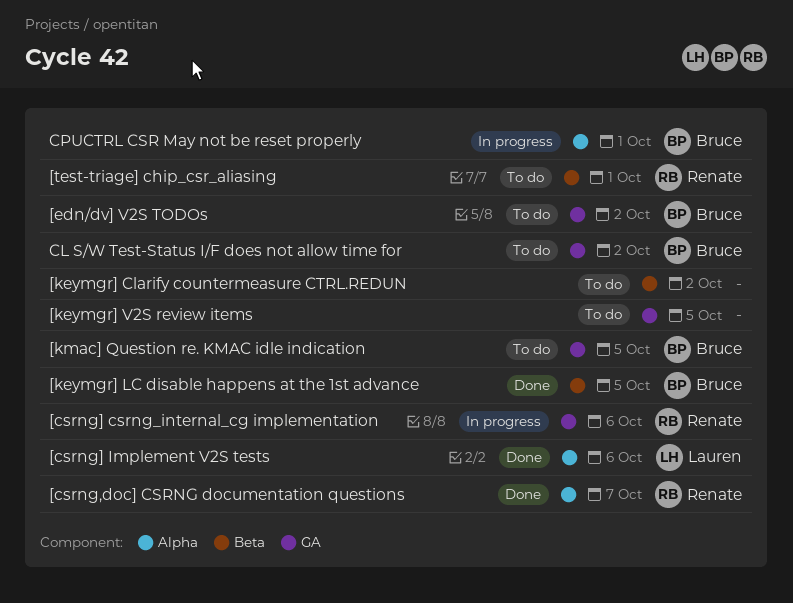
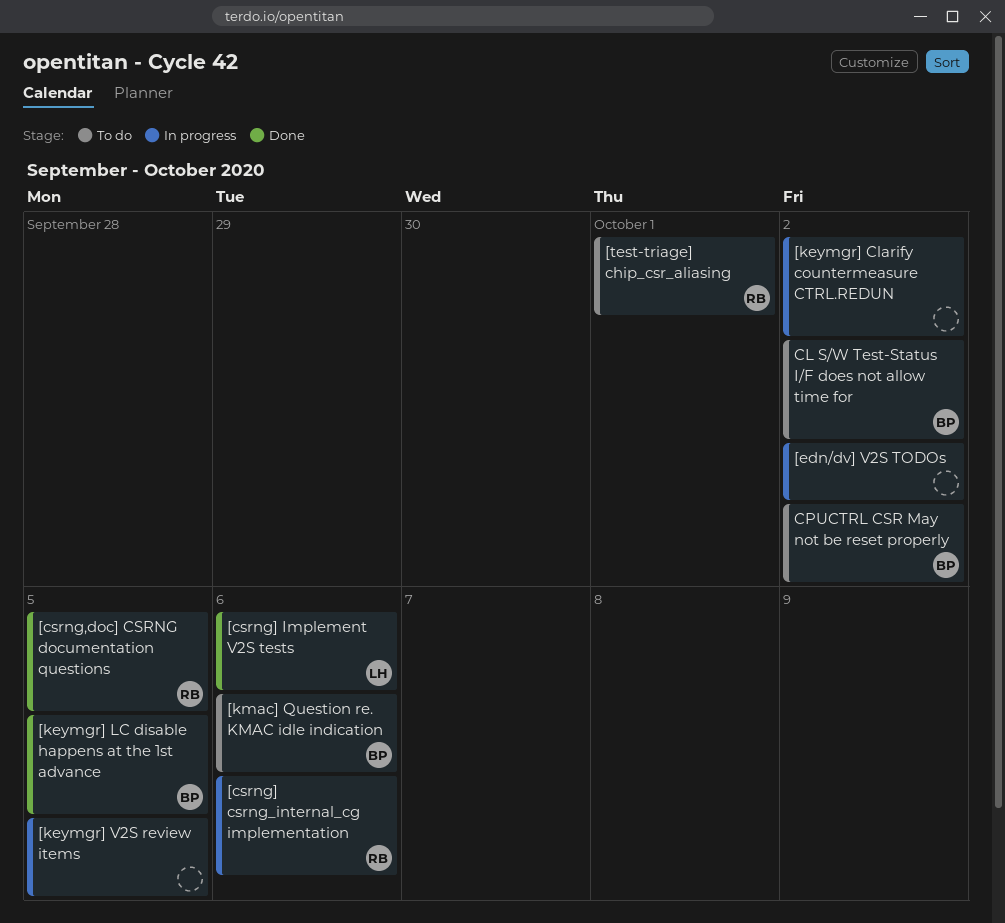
[csrng,doc] CSRNG documentation questions, due: Oct 7 -> Oct 5
[edn/dv] V2S TODOs, status: To do -> In progress
[edn/dv] V2S TODOs, owner: Bruce -> none
[keymgr] Clarify countermeasure CTRL.REDUN, status: To do -> In progress
[keymgr] V2S review items, status: To do -> In progress
[kmac] Question re. KMAC idle indication, due: Oct 5 -> Oct 6
CPUCTRL CSR May not be reset properly, status: In progress -> To do
CPUCTRL CSR May not be reset properly, due: Oct 1 -> Oct 2

